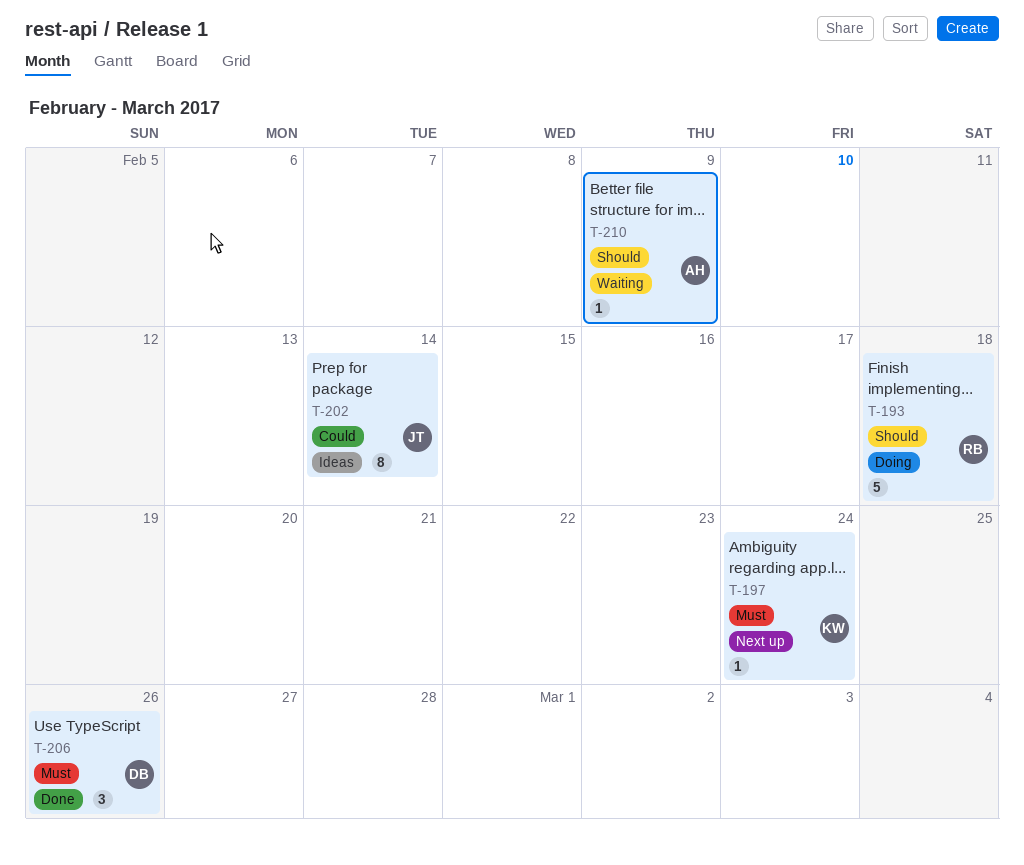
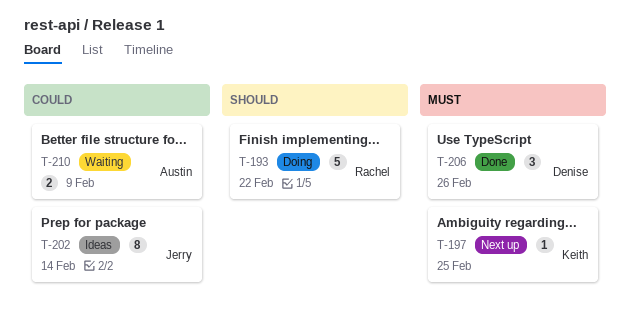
T-193, due: Feb 18 -> Feb 22
T-197, due: Feb 24 -> Feb 25
T-210, priority: Should -> Could
T-210, estimate: 1 -> 2

